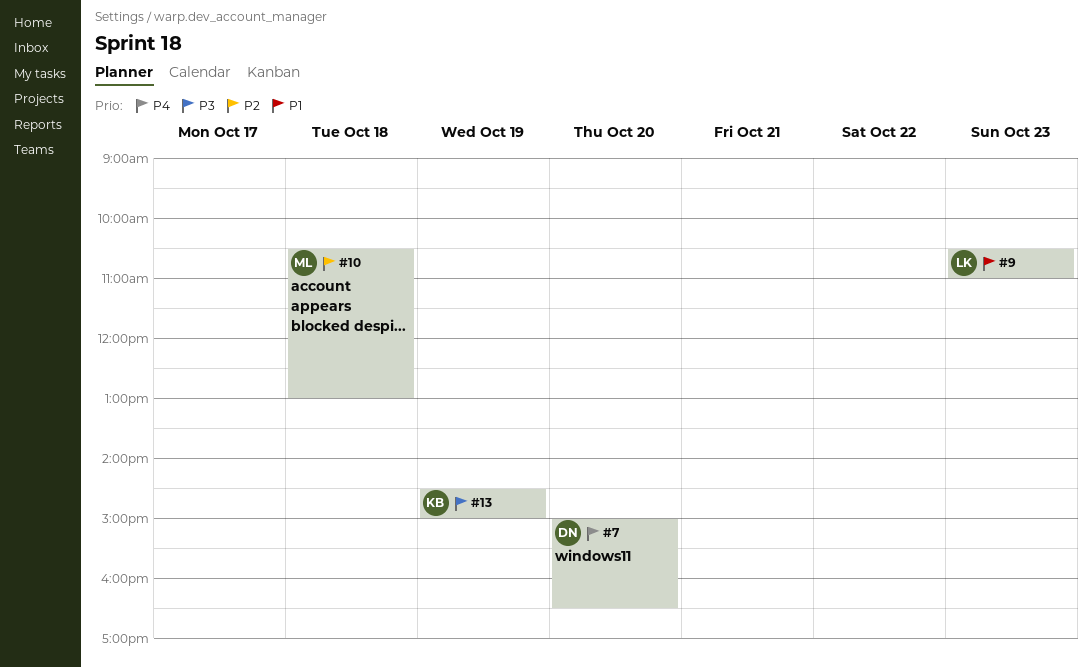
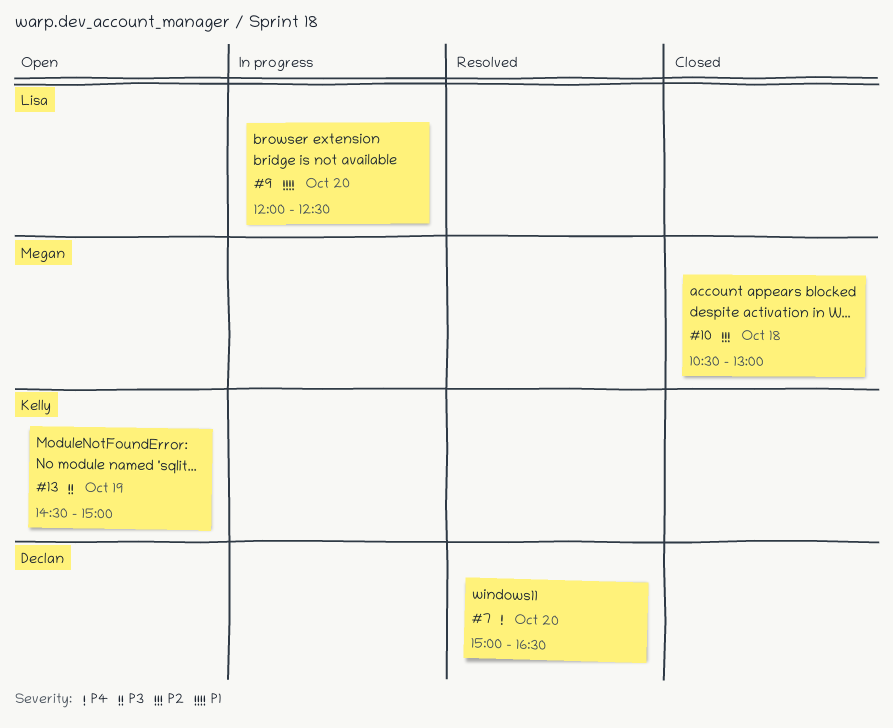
#9, day: Oct 23 -> Oct 20
#9, begins: 10:30 -> 12:00
#9, ends: 11:00 -> 12:30

